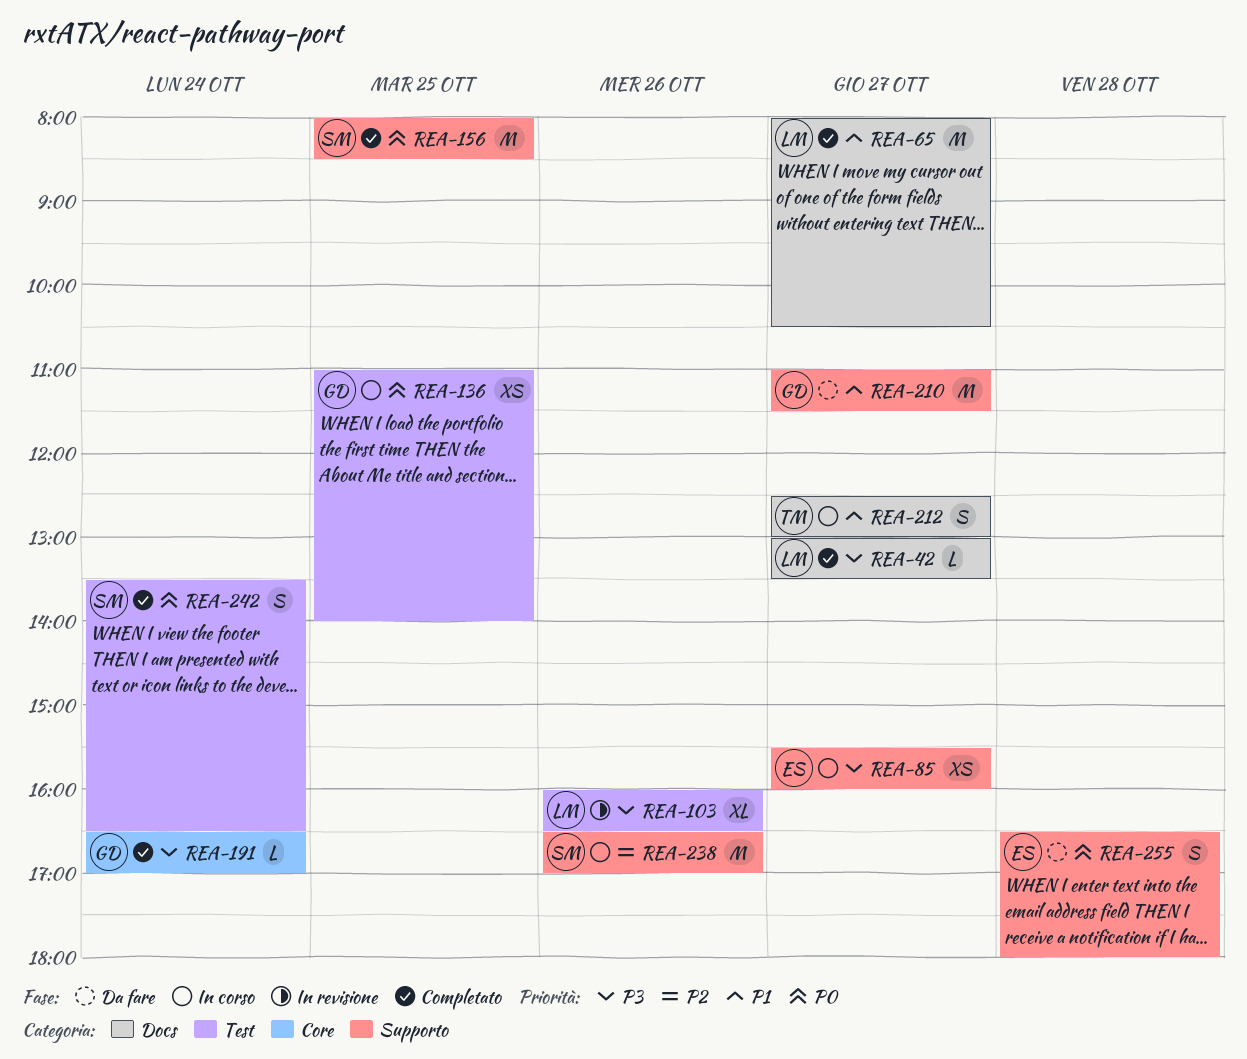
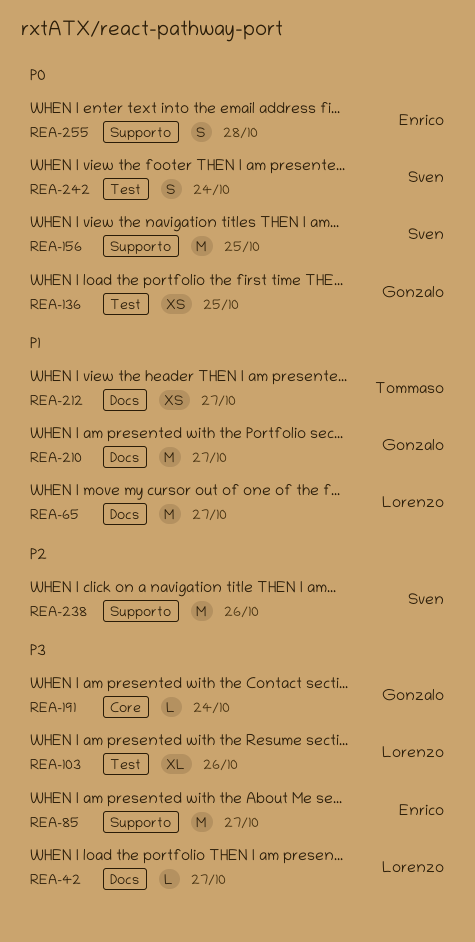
REA-85, estimate: XS -> M
REA-210, label: Supporto -> Docs
REA-212, estimate: S -> XS

